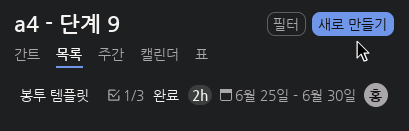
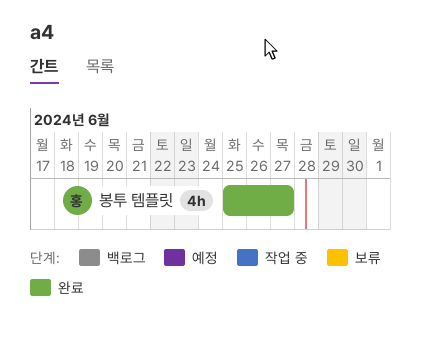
봉투 템플릿, estimate: 2h -> 4h
봉투 템플릿, due: Jun 30 -> Jun 27

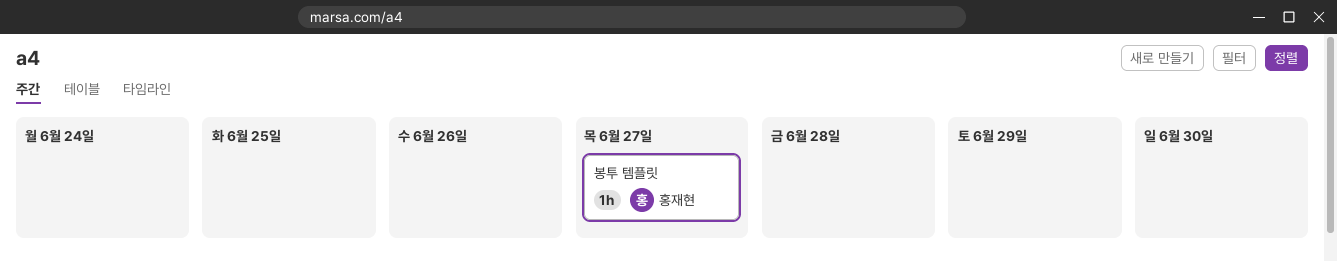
봉투 템플릿, estimate: 4h -> 1h

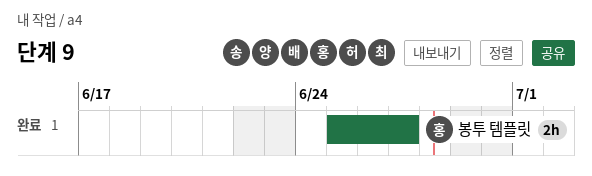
봉투 템플릿, estimate: 1h -> 2h

